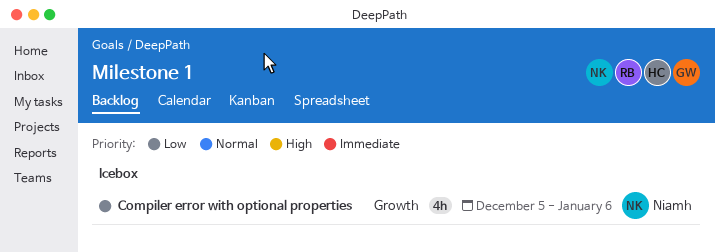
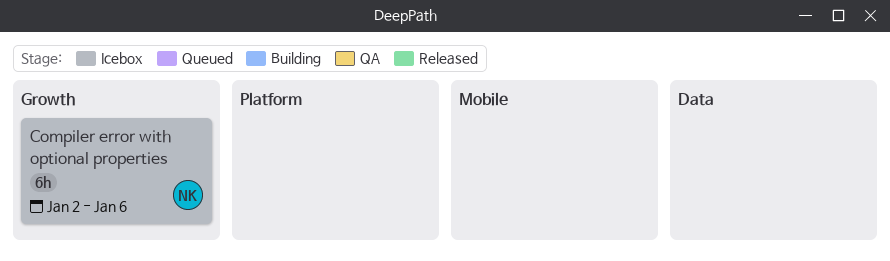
Compiler error with optional properties, estimate: 4h -> 6h
Compiler error with optional properties, start: Dec 5 -> Jan 2

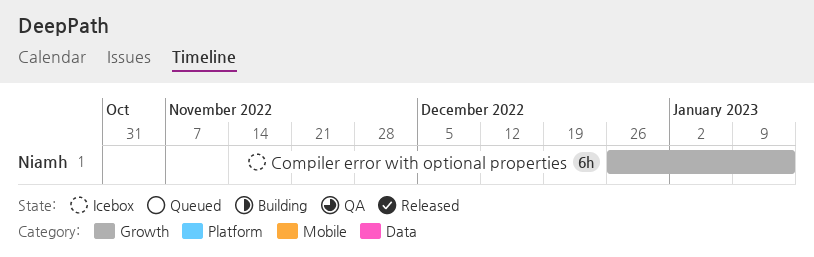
Compiler error with optional properties, start: Jan 2 -> Dec 26
Compiler error with optional properties, due: Jan 6 -> Jan 13

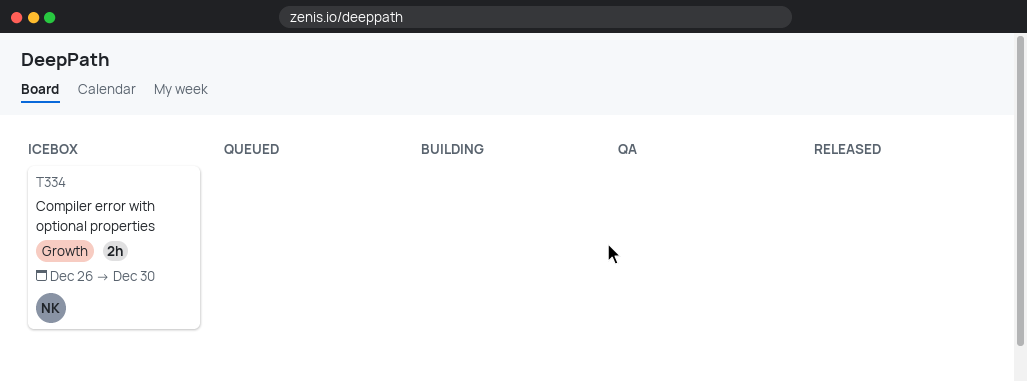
Compiler error with optional properties, estimate: 6h -> 2h
Compiler error with optional properties, due: Jan 13 -> Dec 30

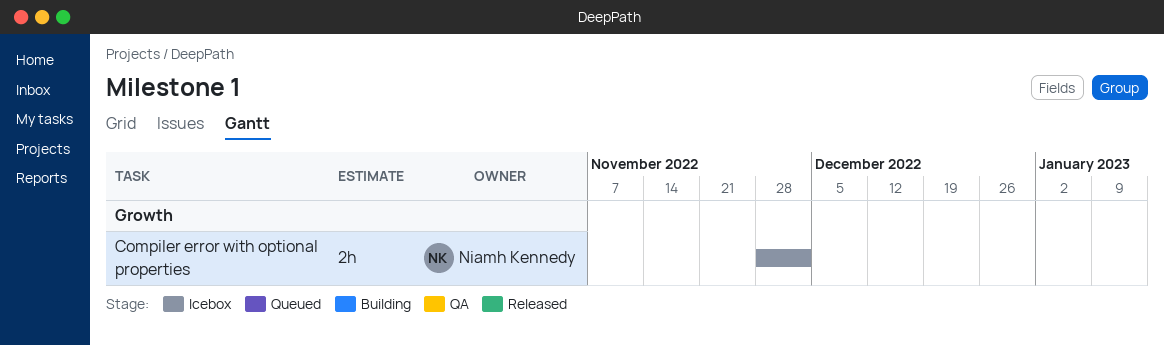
Compiler error with optional properties, start: Dec 26 -> Nov 28
Compiler error with optional properties, due: Dec 30 -> Dec 2

